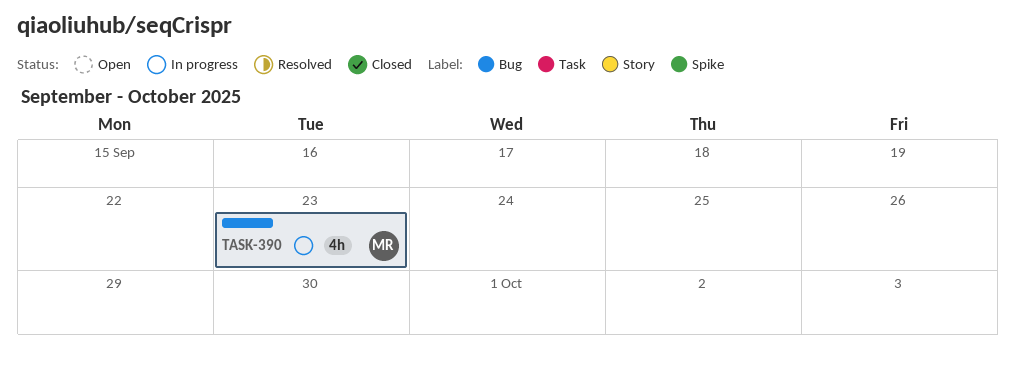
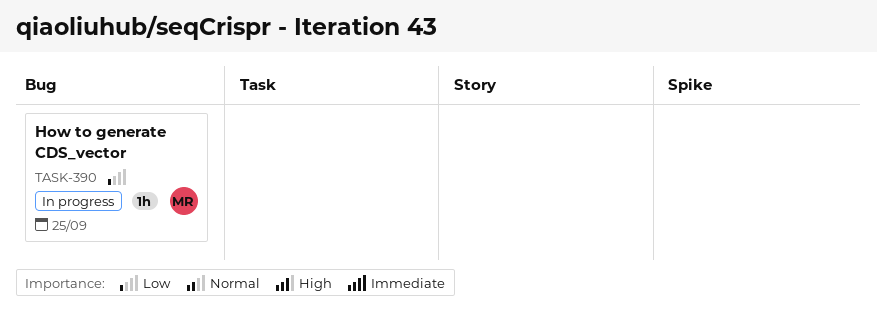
TASK-390, estimate: 4h -> 1h
TASK-390, due: Sep 23 -> Sep 25

